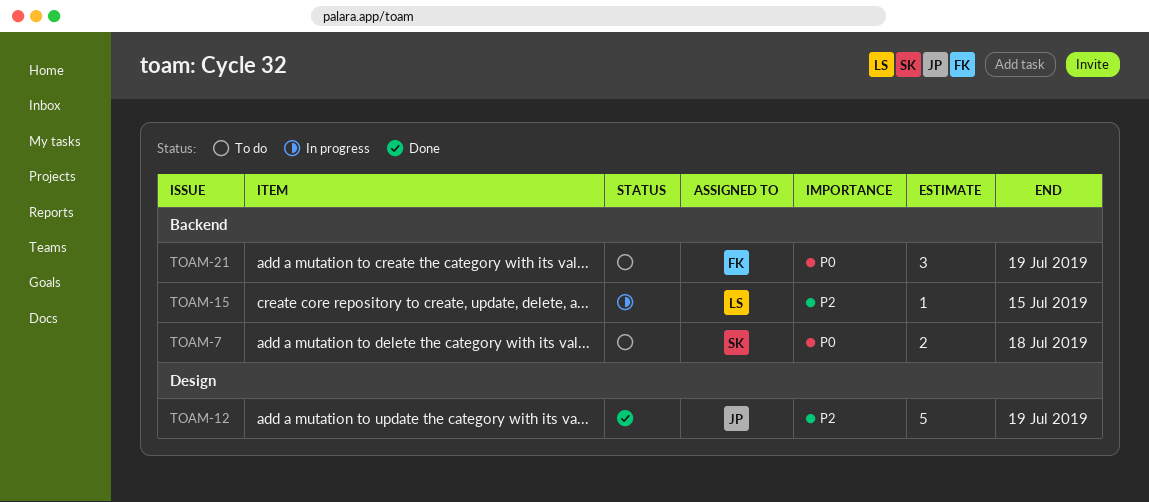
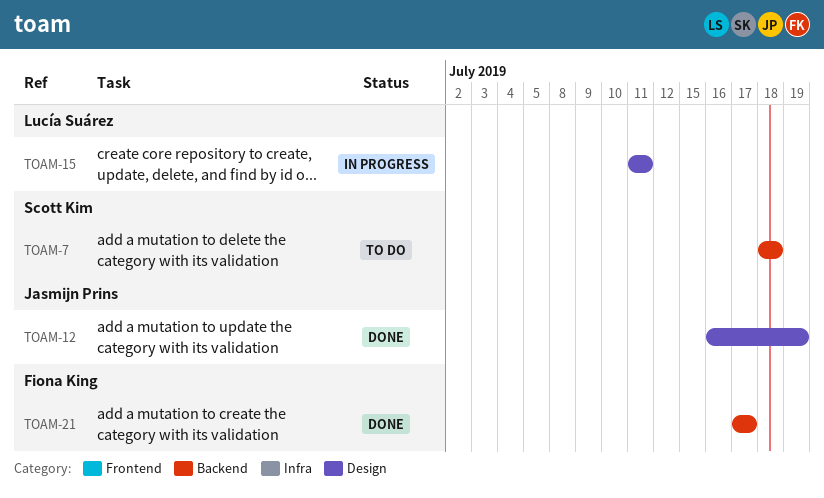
TOAM-15, label: Backend -> Design
TOAM-15, due: Jul 15 -> Jul 11
TOAM-21, status: To do -> Done
TOAM-21, due: Jul 19 -> Jul 17

